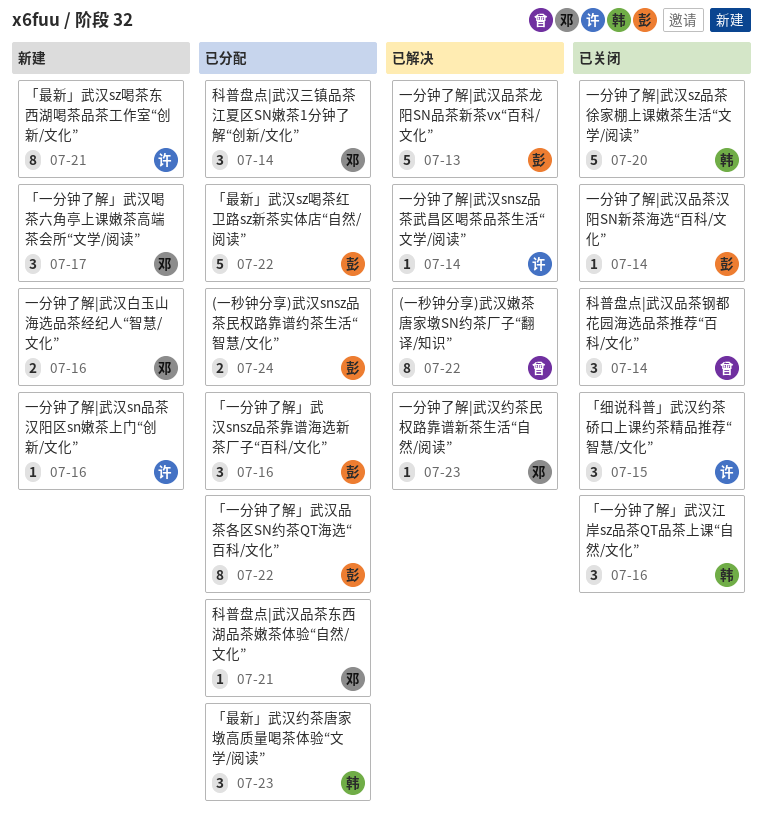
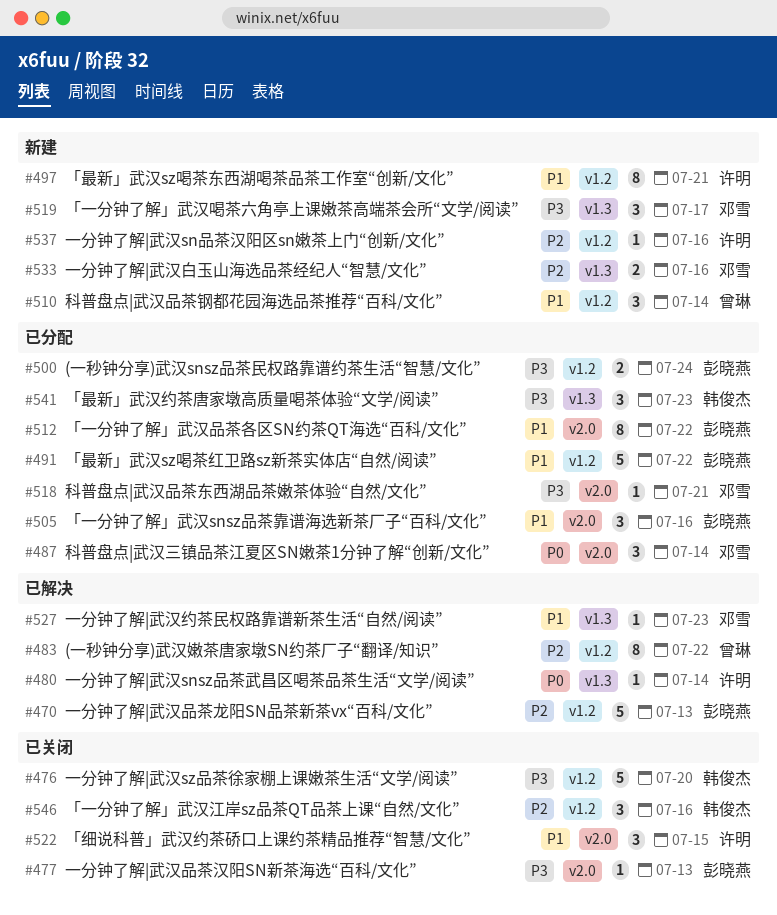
一分钟了解|武汉品茶汉阳SN新茶海选“百科/文化”, due: Jul 14 -> Jul 13
科普盘点|武汉品茶钢都花园海选品茶推荐“百科/文化”, status: 已关闭 -> 新建

